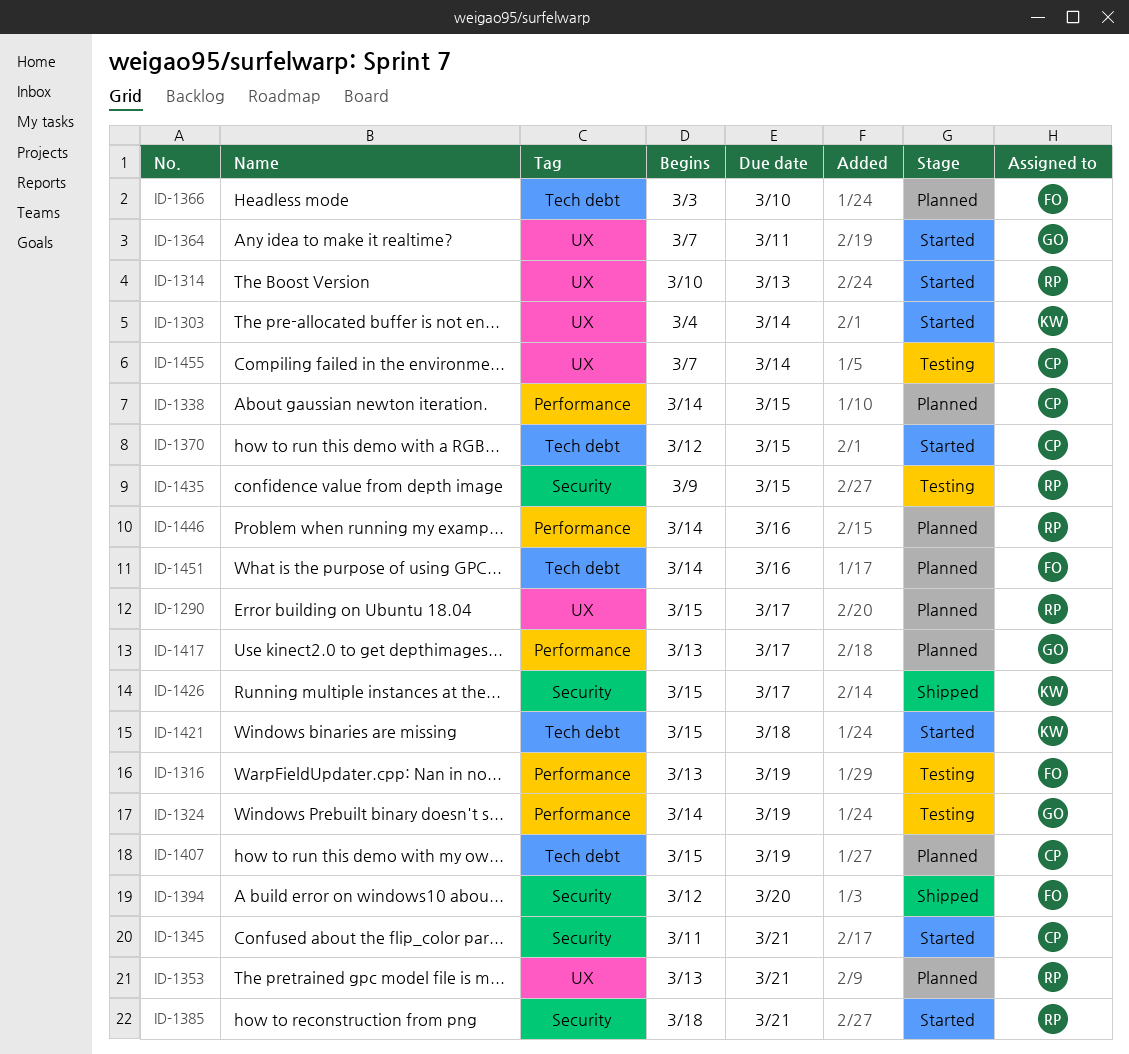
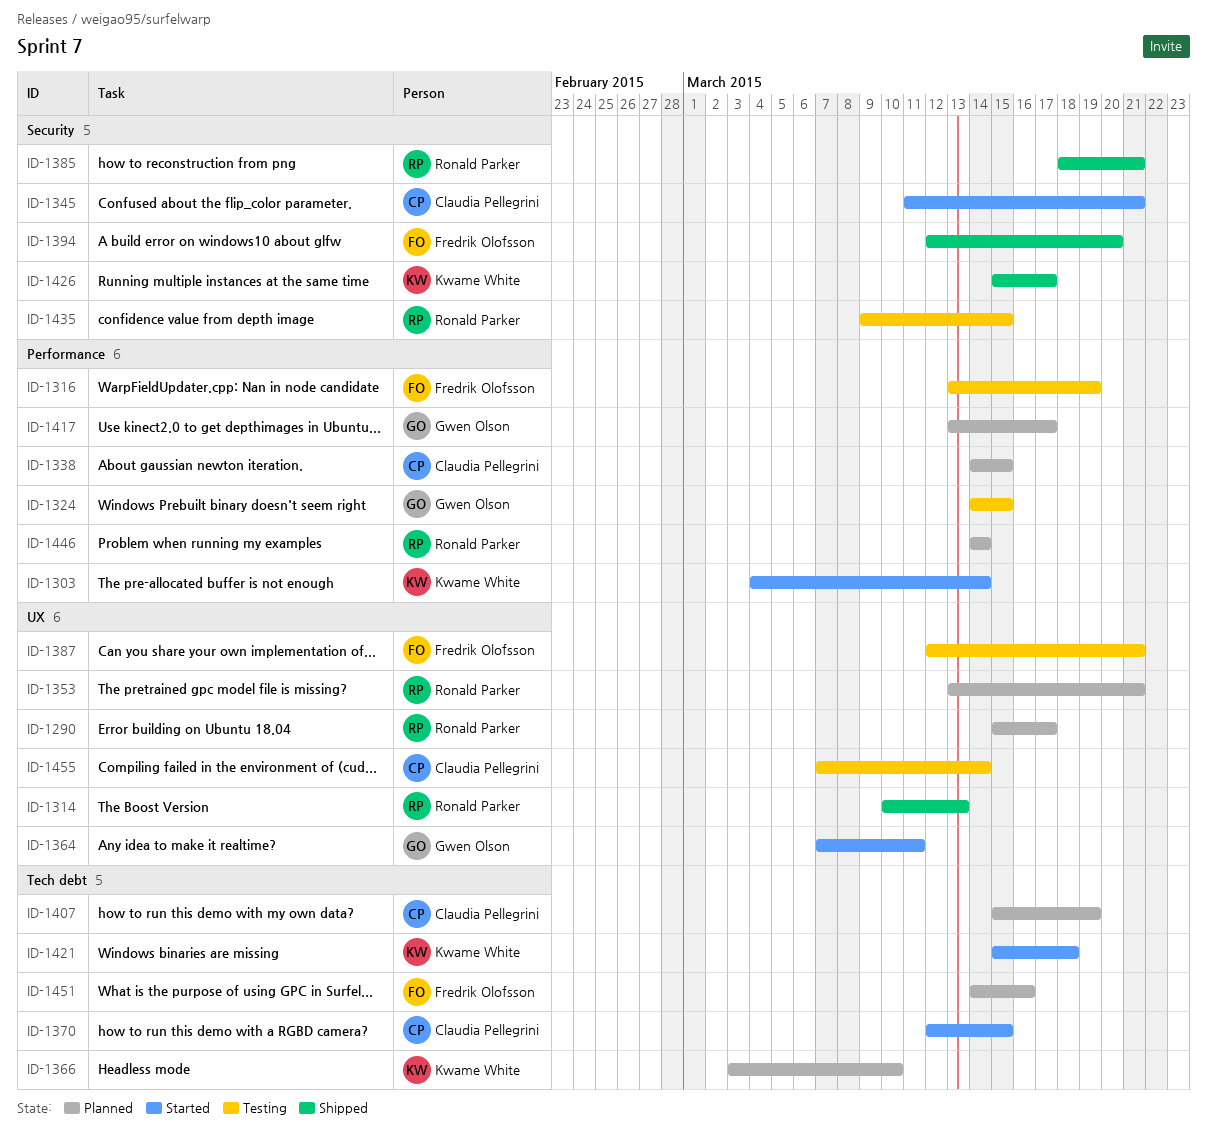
ID-1303, label: UX -> Performance
ID-1314, status: Started -> Shipped
ID-1324, due: Mar 19 -> Mar 15
ID-1366, owner: Fredrik Olofsson -> Kwame White
ID-1385, status: Started -> Shipped
ID-1387: none -> present
ID-1446, due: Mar 16 -> Mar 14

